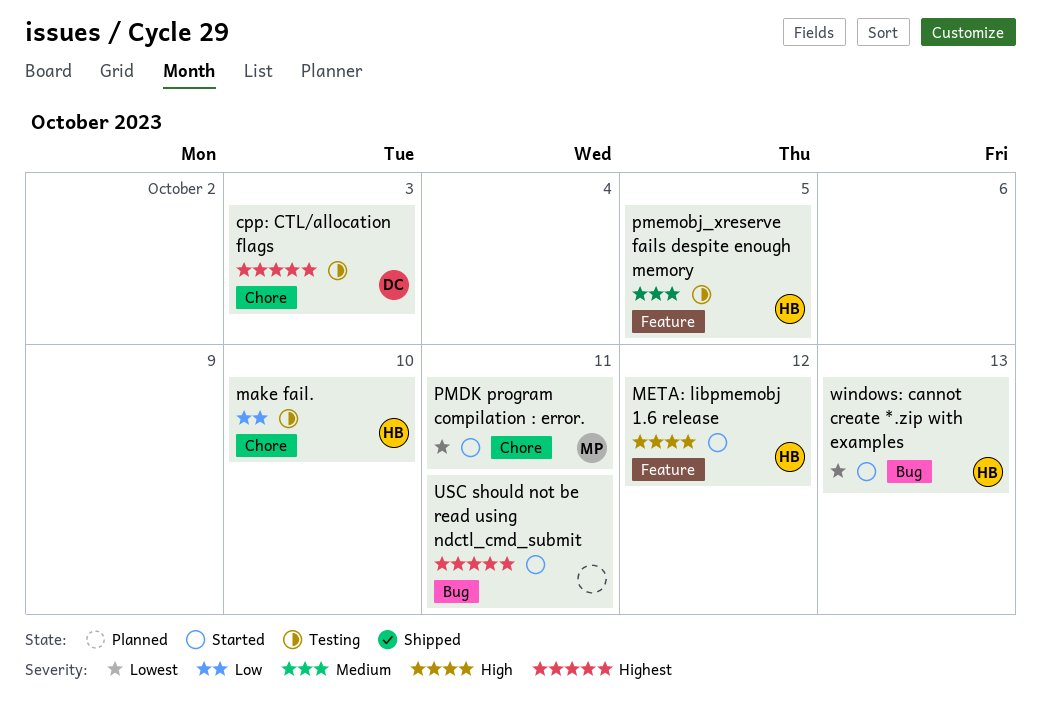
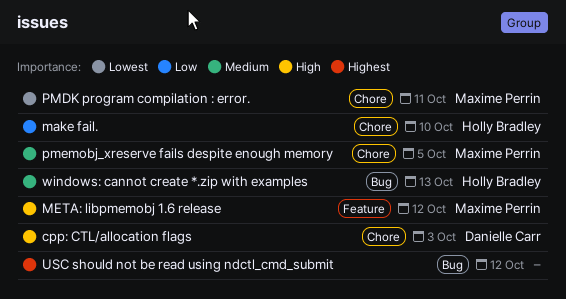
cpp: CTL/allocation flags, priority: Highest -> High
META: libpmemobj 1.6 release, owner: Holly Bradley -> Maxime Perrin
pmemobj_xreserve fails despite enough memory, owner: Holly Bradley -> Maxime Perrin
pmemobj_xreserve fails despite enough memory, label: Feature -> Chore
USC should not be read using ndctl_cmd_submit, due: Oct 11 -> Oct 12
windows: cannot create *.zip with examples, priority: Lowest -> Medium

